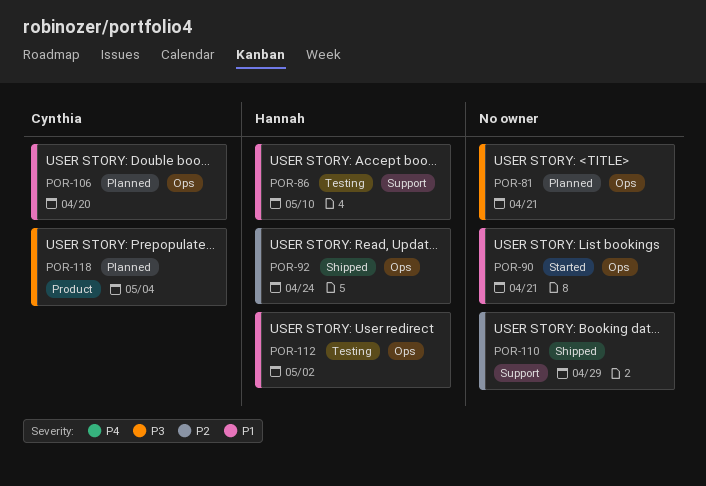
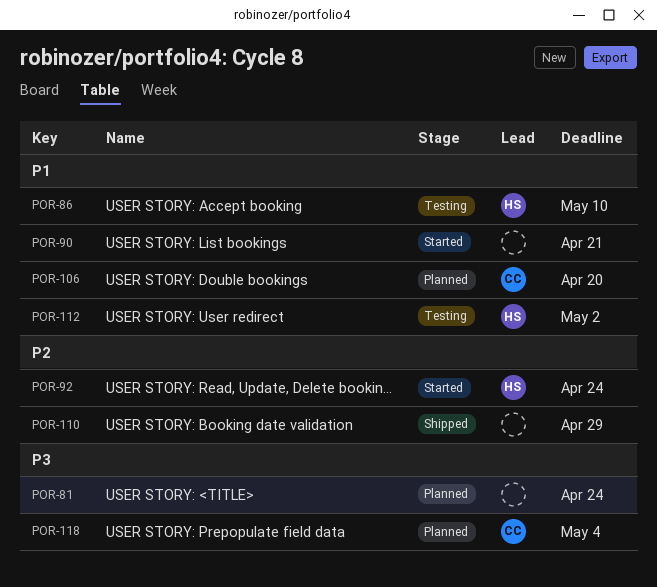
POR-81, due: Apr 21 -> Apr 24
POR-92, status: Shipped -> Started

